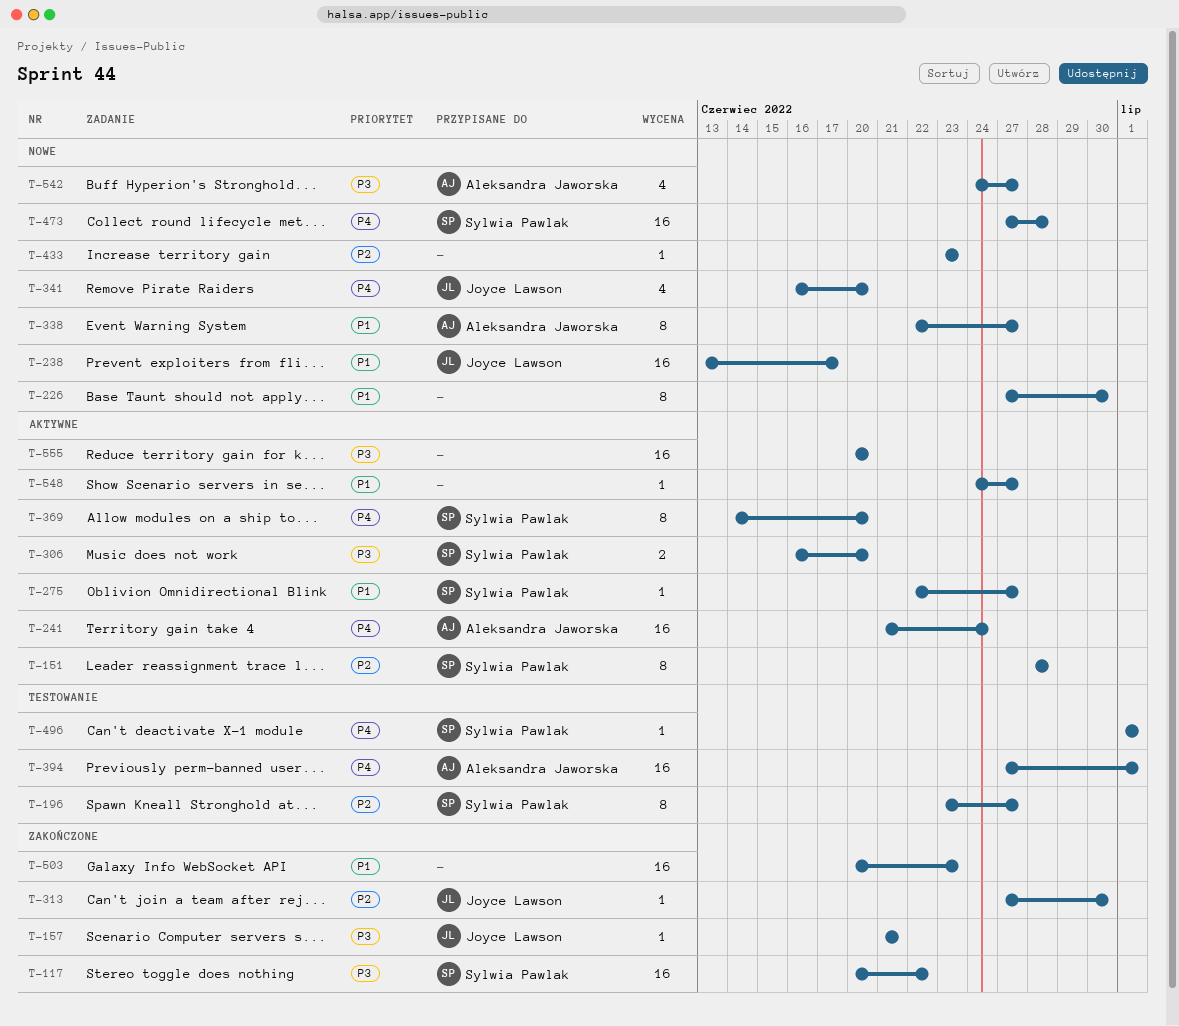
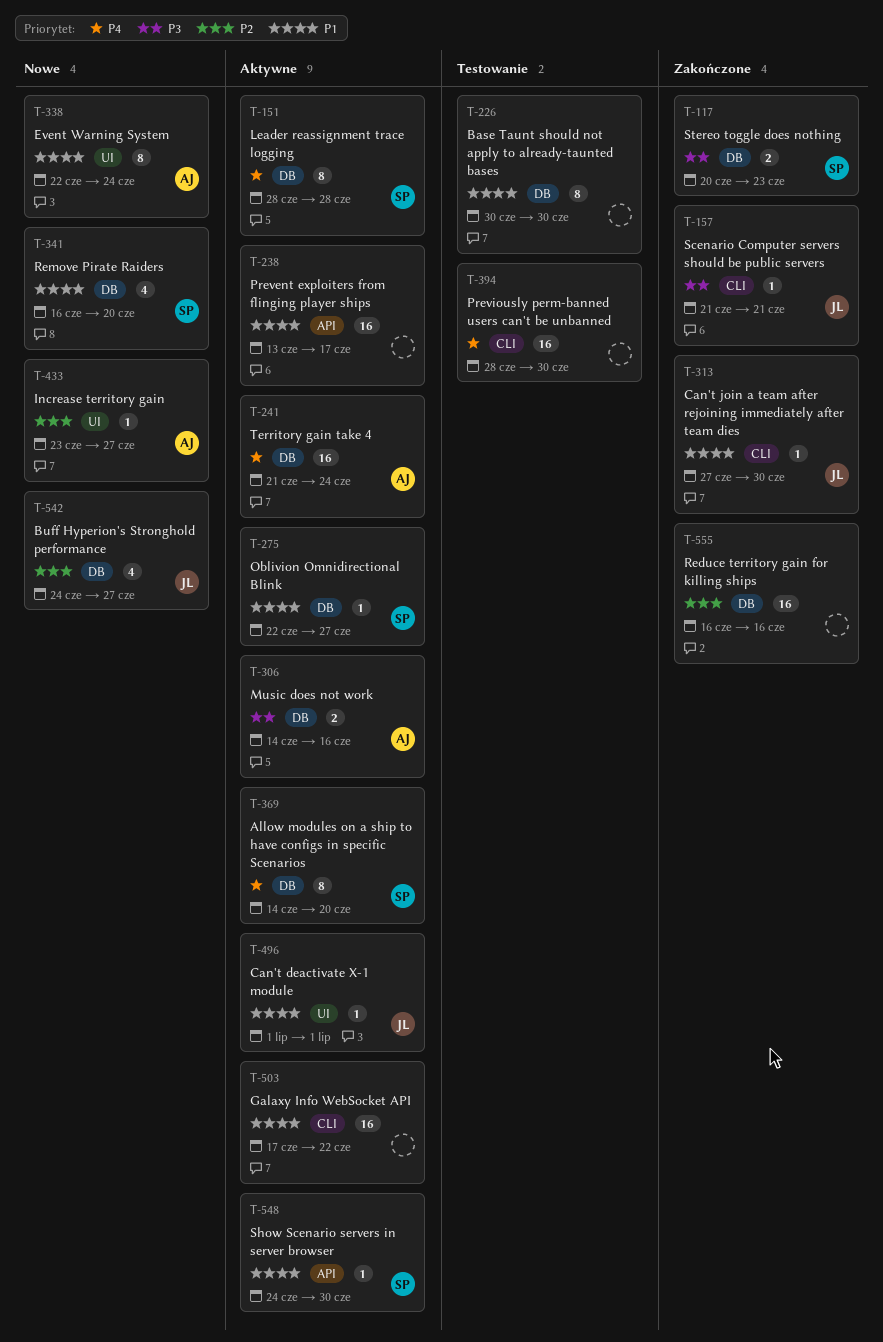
T-117, estimate: 16 -> 2
T-117, due: Jun 22 -> Jun 23
T-151, priority: P2 -> P4
T-196: present -> none
T-226, status: Nowe -> Testowanie
T-226, start: Jun 27 -> Jun 30
T-238, status: Nowe -> Aktywne
T-238, owner: Joyce Lawson -> none
T-306, owner: Sylwia Pawlak -> Aleksandra Jaworska
T-306, start: Jun 16 -> Jun 14
T-306, due: Jun 20 -> Jun 16
T-313, priority: P2 -> P1
T-338, due: Jun 27 -> Jun 24
T-341, owner: Joyce Lawson -> Sylwia Pawlak
T-341, priority: P4 -> P1
T-394, owner: Aleksandra Jaworska -> none
T-394, start: Jun 27 -> Jun 28
T-394, due: Jul 1 -> Jun 30
T-433, owner: none -> Aleksandra Jaworska
T-433, due: Jun 23 -> Jun 27
T-473: present -> none
T-496, status: Testowanie -> Aktywne
T-496, owner: Sylwia Pawlak -> Joyce Lawson
T-496, priority: P4 -> P1
T-503, status: Zakończone -> Aktywne
T-503, start: Jun 20 -> Jun 17
T-503, due: Jun 23 -> Jun 22
T-542, owner: Aleksandra Jaworska -> Joyce Lawson
T-542, priority: P3 -> P2
T-548, owner: none -> Sylwia Pawlak
T-548, due: Jun 27 -> Jun 30
T-555, status: Aktywne -> Zakończone
T-555, priority: P3 -> P2
T-555, start: Jun 20 -> Jun 16
T-555, due: Jun 20 -> Jun 16

